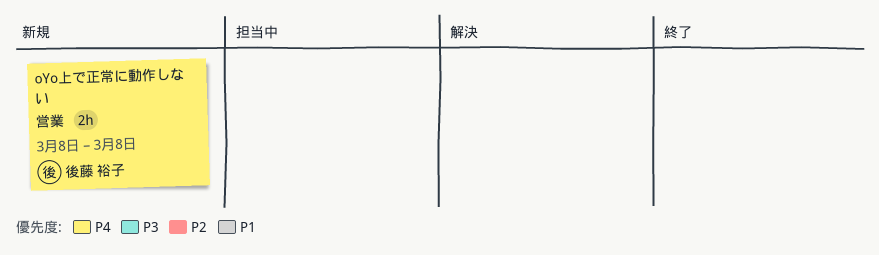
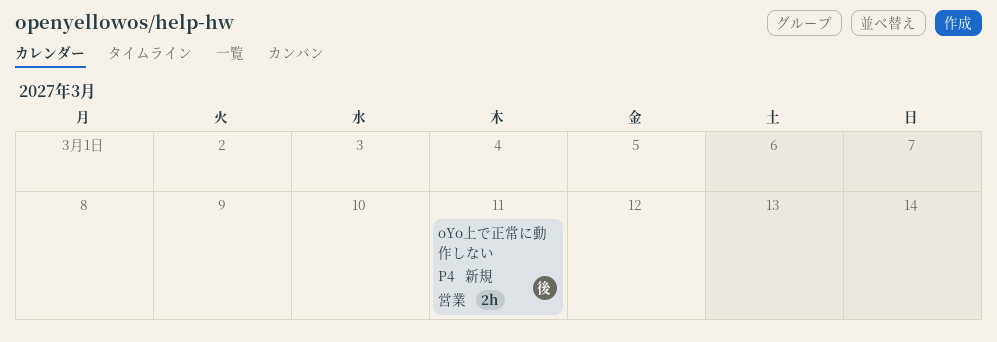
oYo上で正常に動作しない, due: Mar 8 -> Mar 11

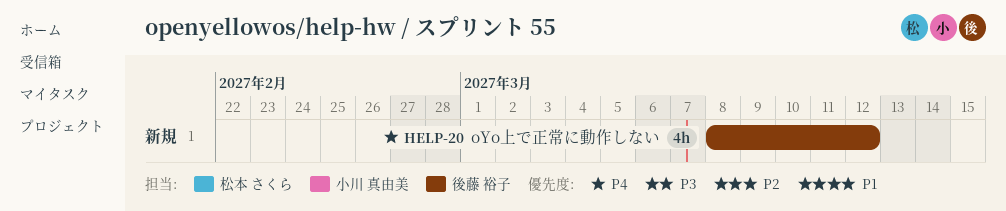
oYo上で正常に動作しない, estimate: 2h -> 4h
oYo上で正常に動作しない, due: Mar 11 -> Mar 12

